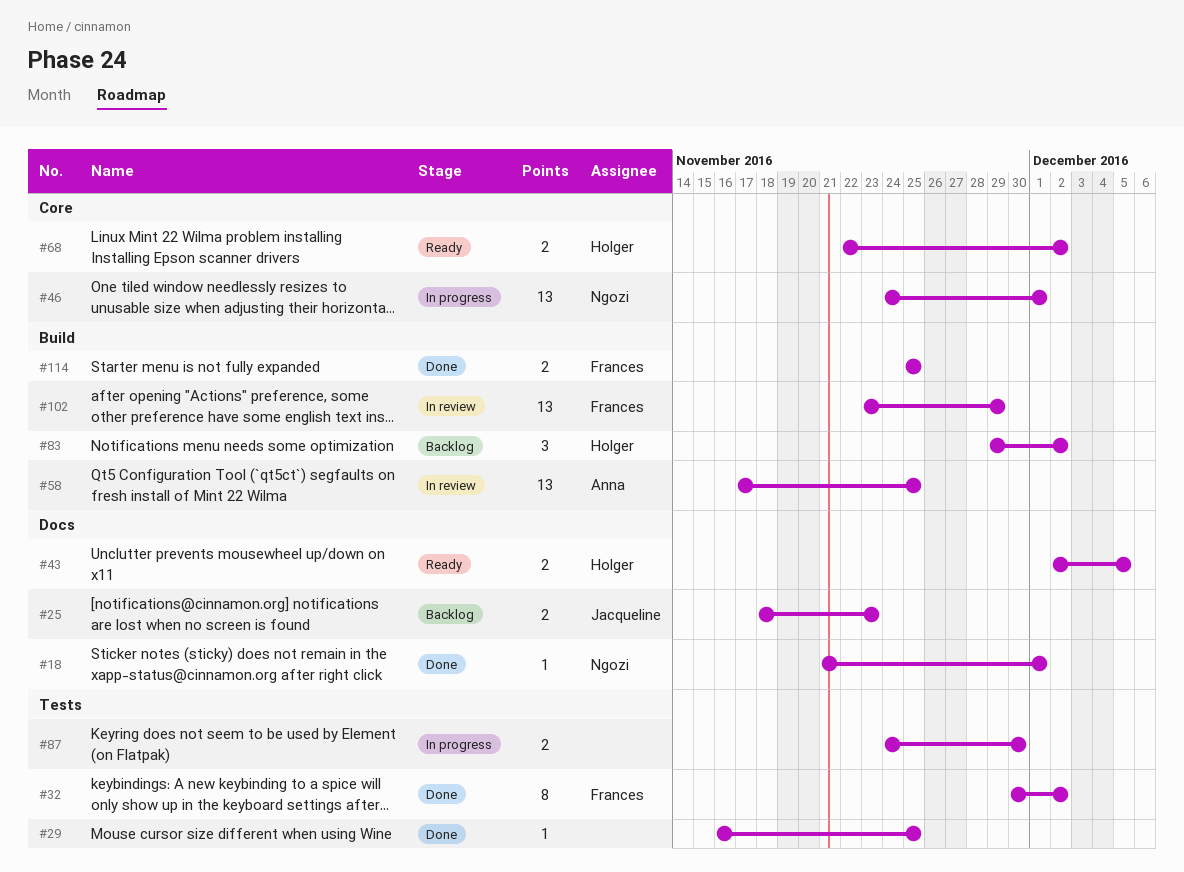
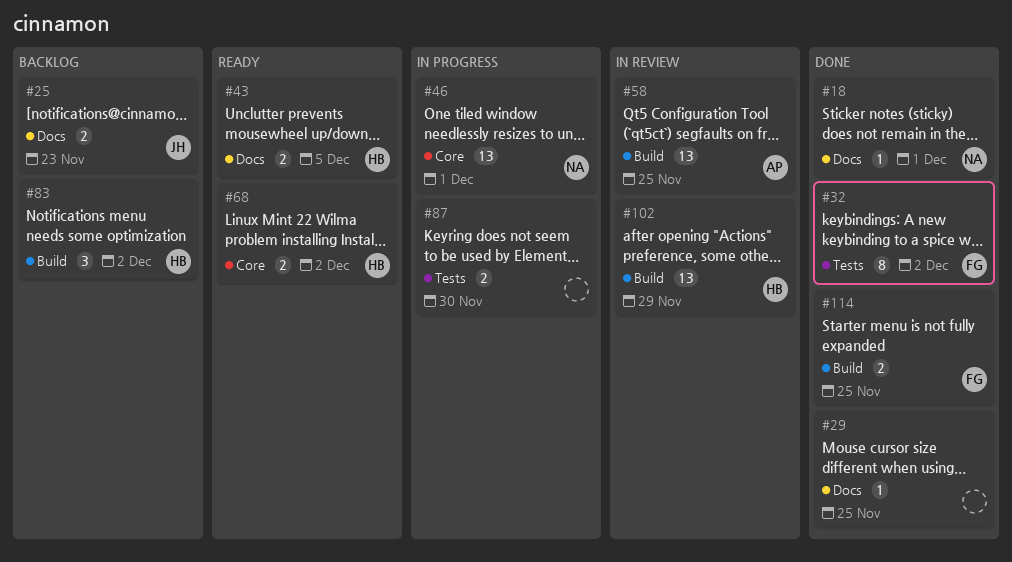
#29, label: Tests -> Docs
#102, owner: Frances -> Holger

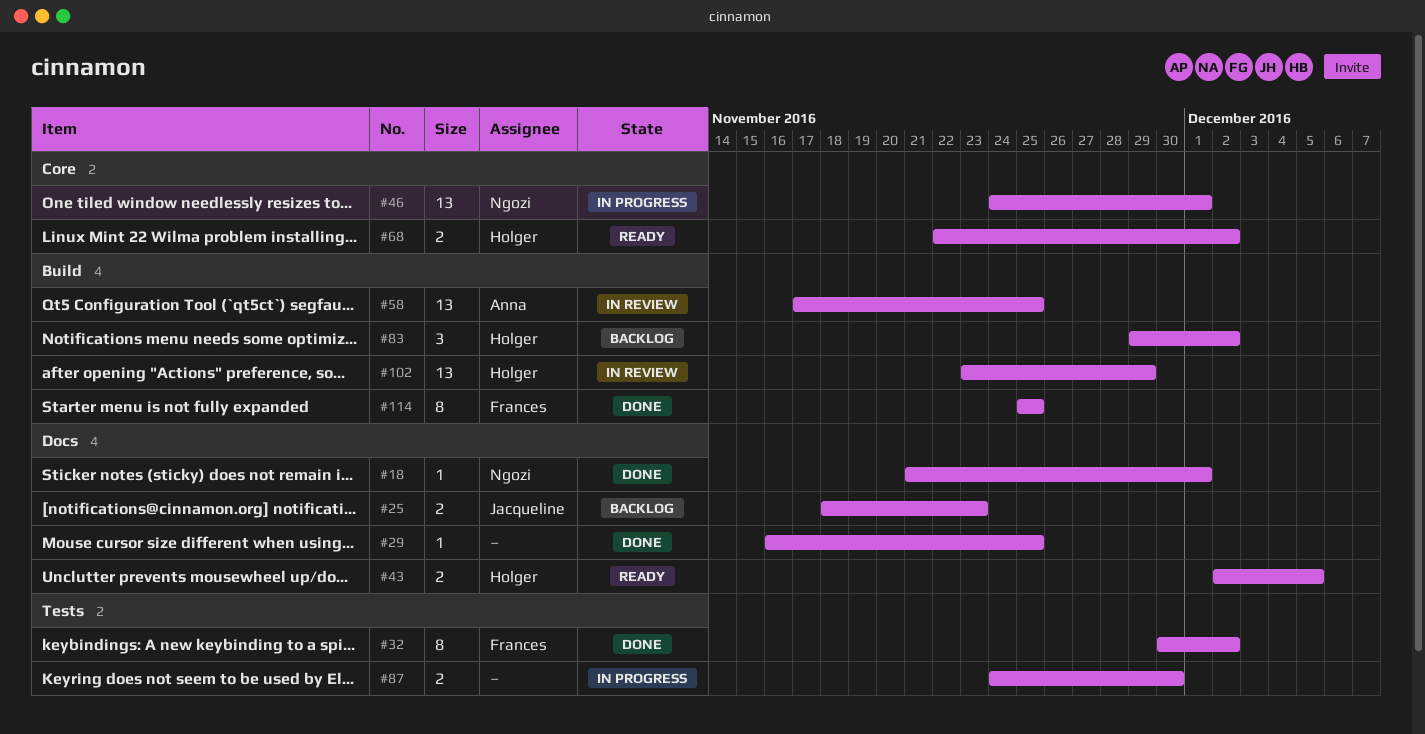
#114, estimate: 2 -> 8

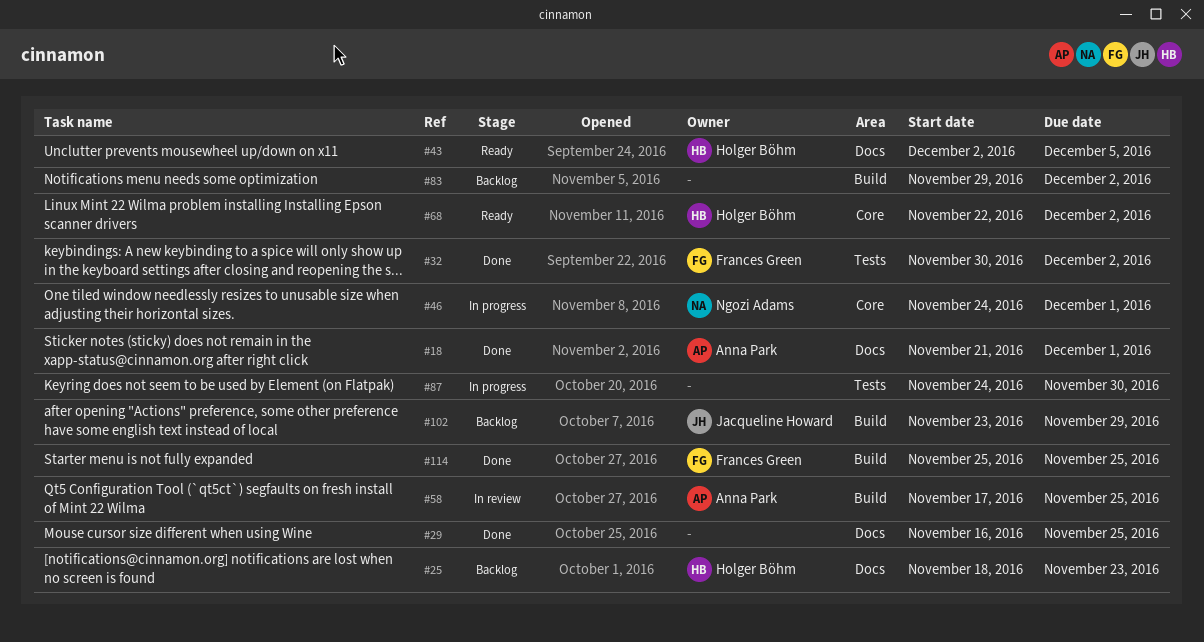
#18, owner: Ngozi Adams -> Anna Park
#25, owner: Jacqueline Howard -> Holger Böhm
#83, owner: Holger Böhm -> none
#102, status: In review -> Backlog
#102, owner: Holger Böhm -> Jacqueline Howard

